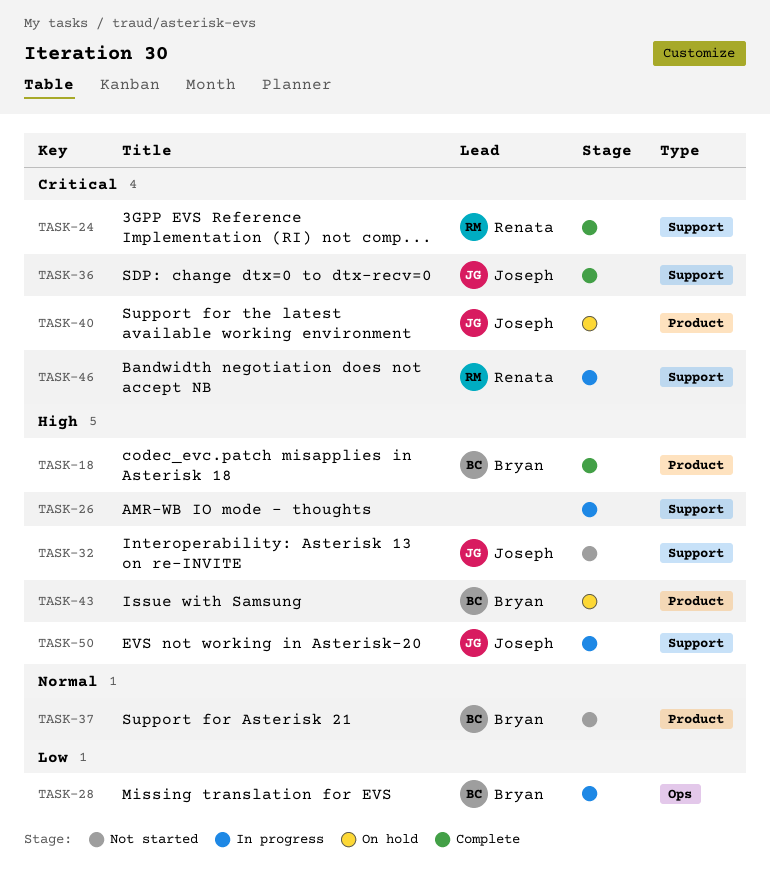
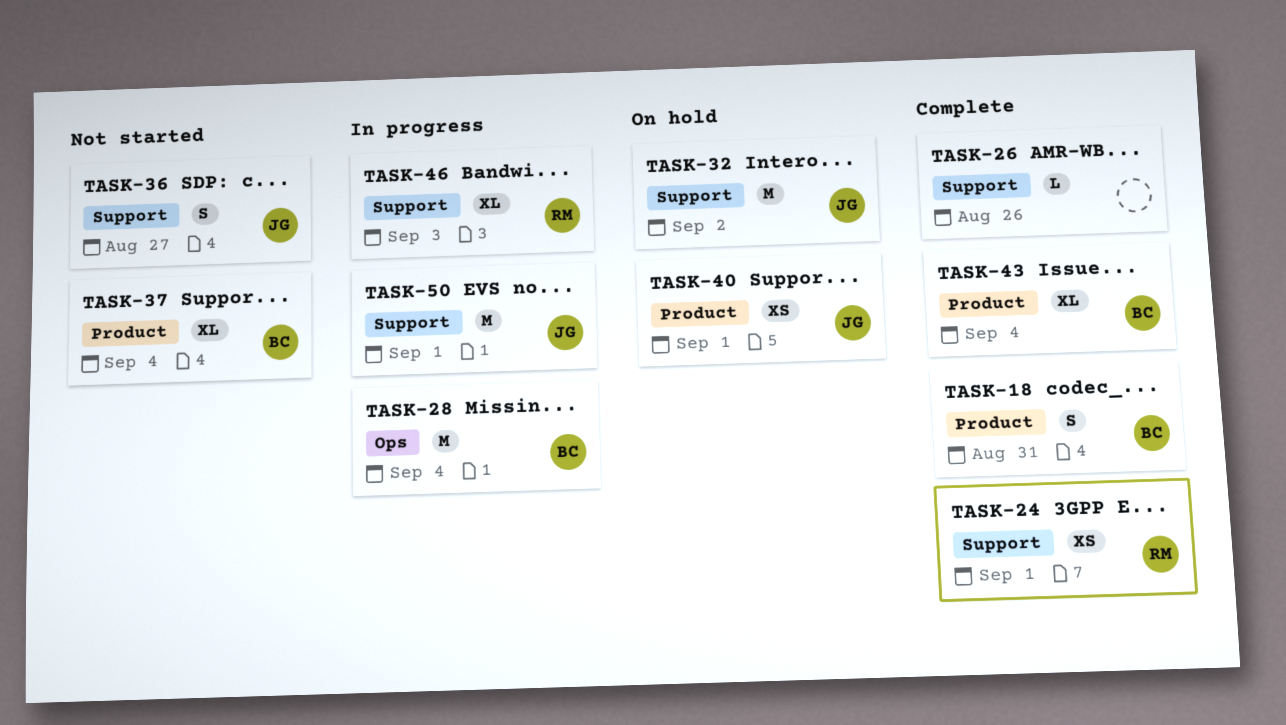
TASK-26, status: In progress -> Complete
TASK-32, status: Not started -> On hold
TASK-36, status: Complete -> Not started
TASK-43, status: On hold -> Complete

